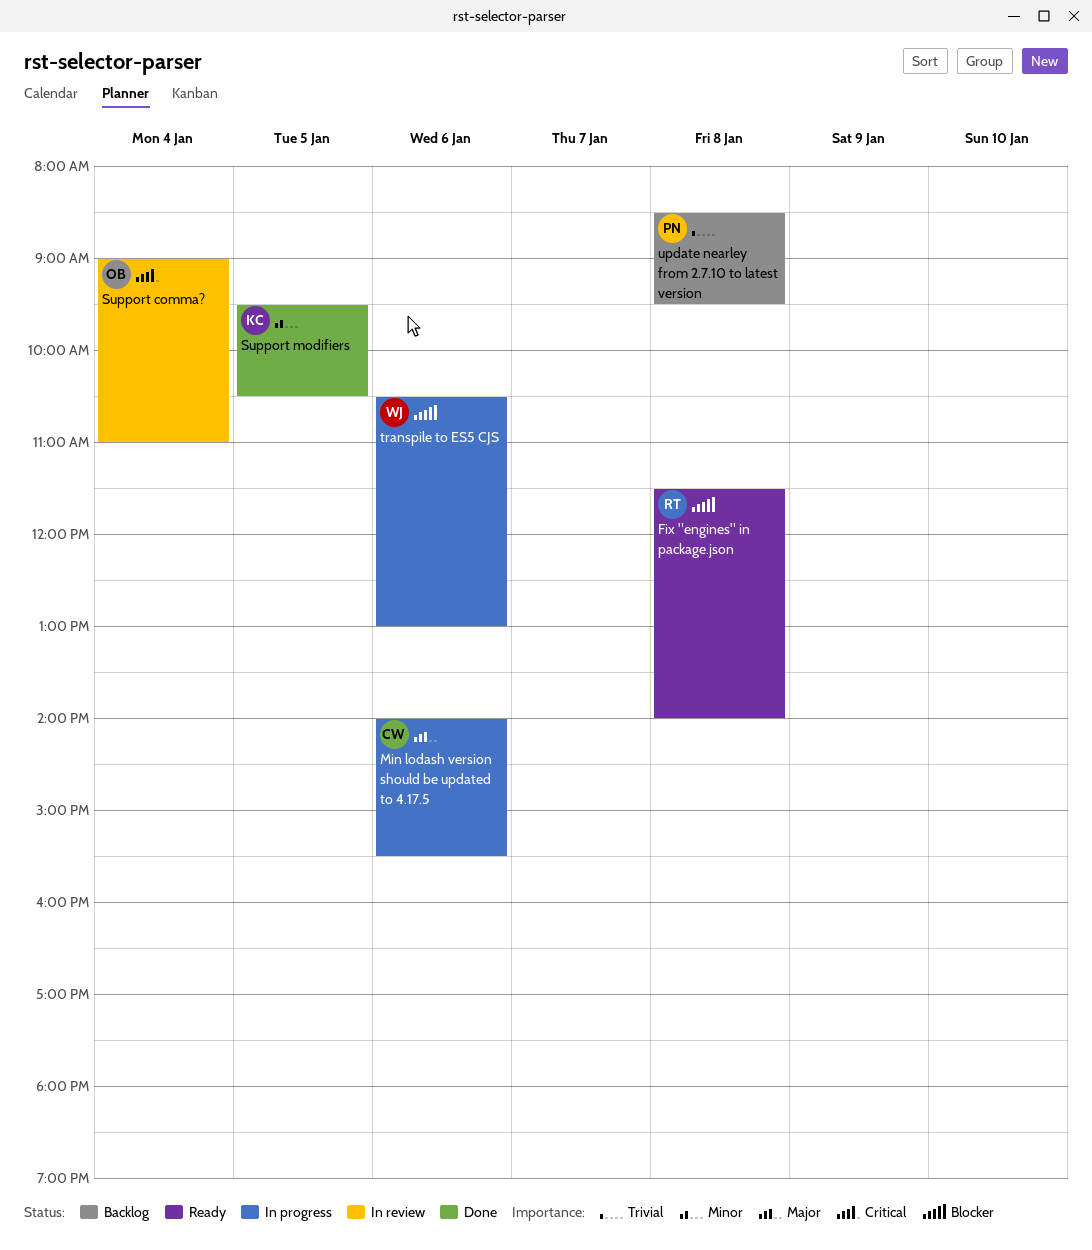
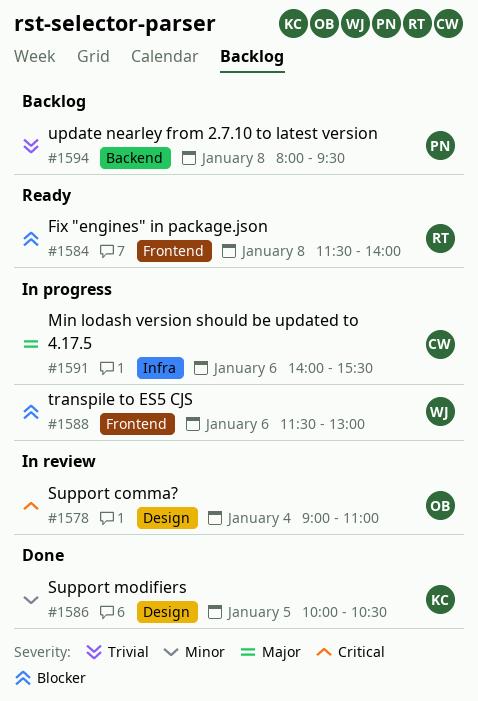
Support modifiers, begins: 09:30 -> 10:00
transpile to ES5 CJS, begins: 10:30 -> 11:30
update nearley from 2.7.10 to latest version, begins: 08:30 -> 08:00

